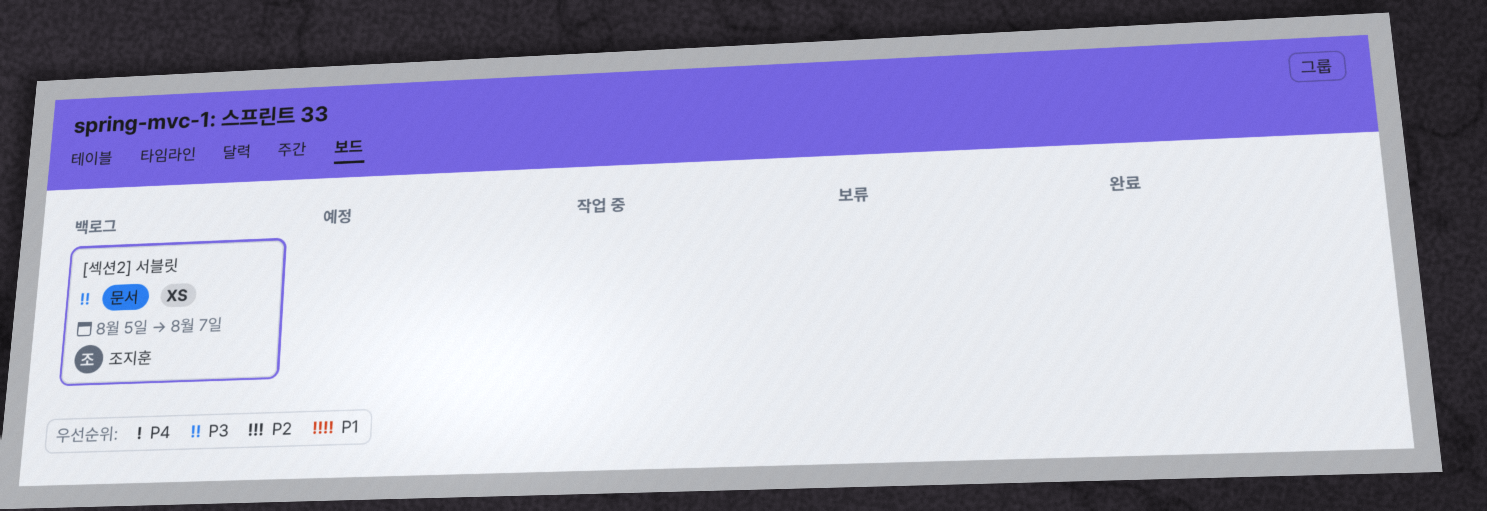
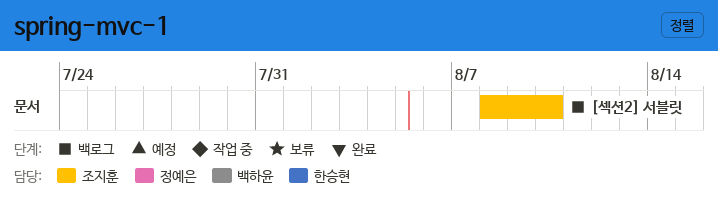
[섹션2] 서블릿, start: Aug 5 -> Aug 8
[섹션2] 서블릿, due: Aug 7 -> Aug 10

